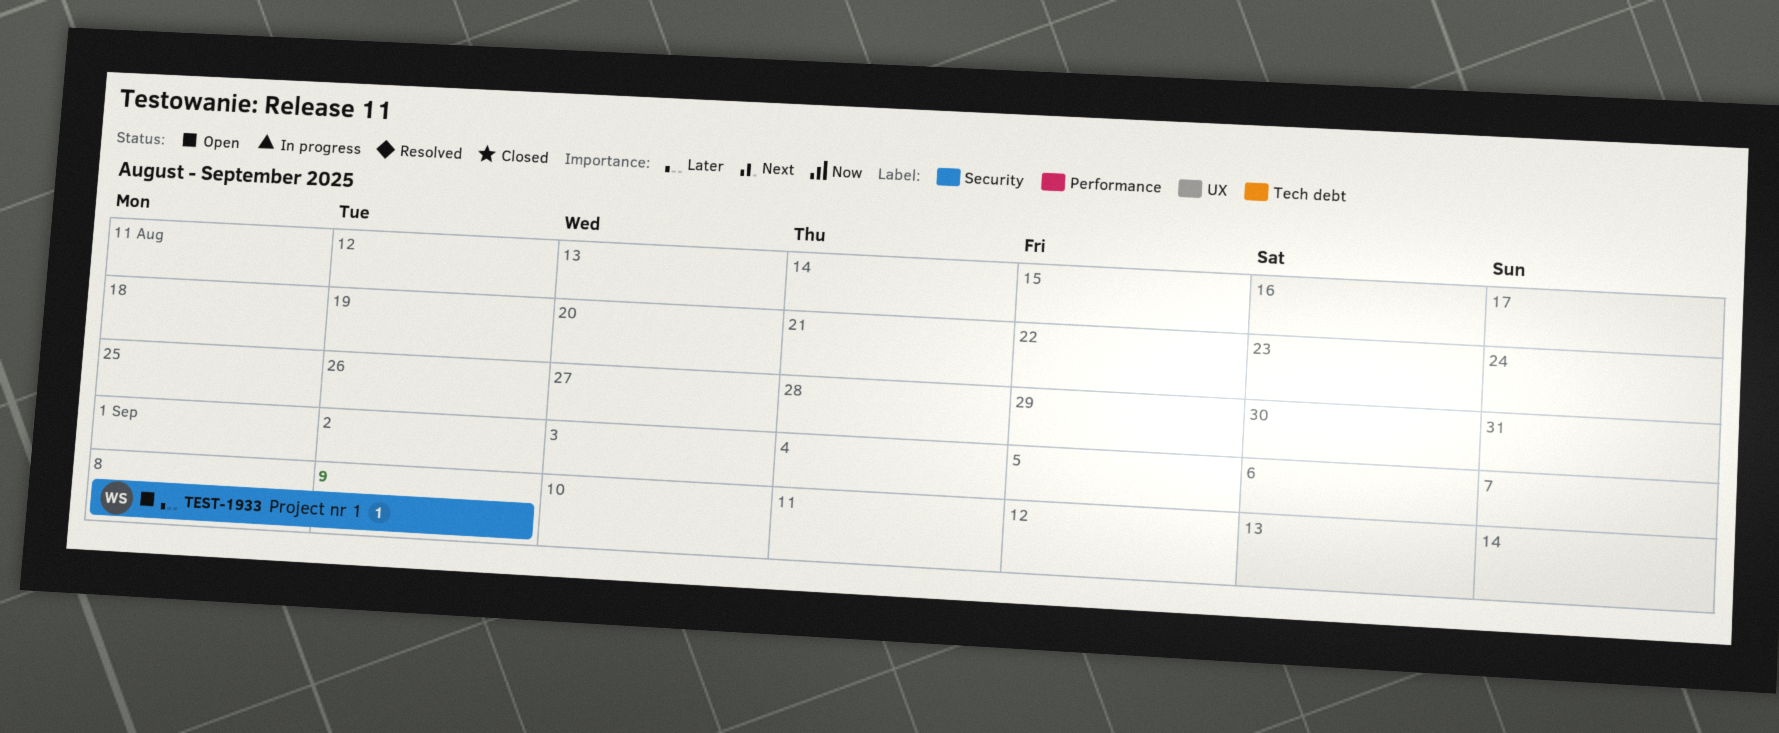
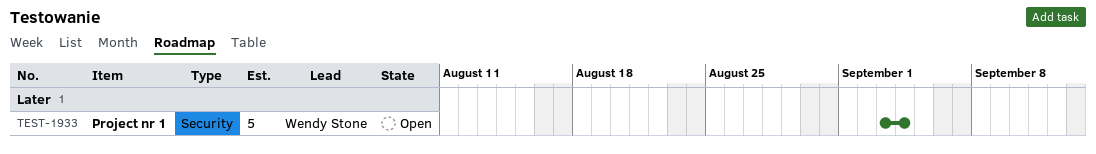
TEST-1933, estimate: 1 -> 5
TEST-1933, start: Sep 8 -> Sep 3
TEST-1933, due: Sep 9 -> Sep 4

